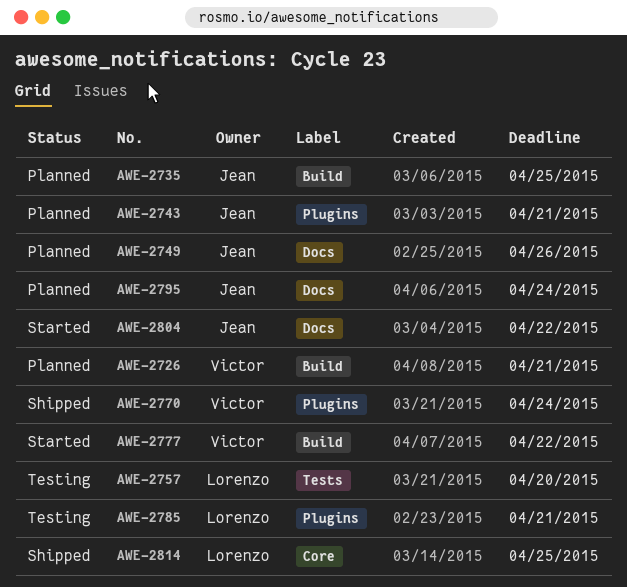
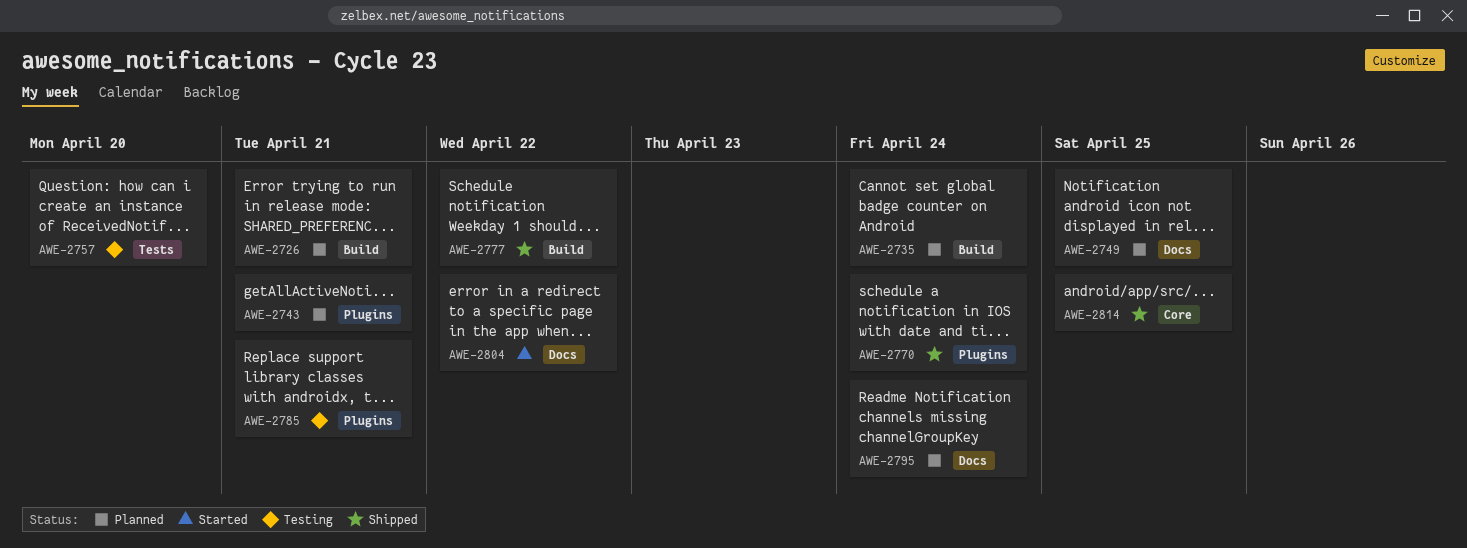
AWE-2735, due: Apr 25 -> Apr 24
AWE-2749, due: Apr 26 -> Apr 25
AWE-2777, status: Started -> Shipped

